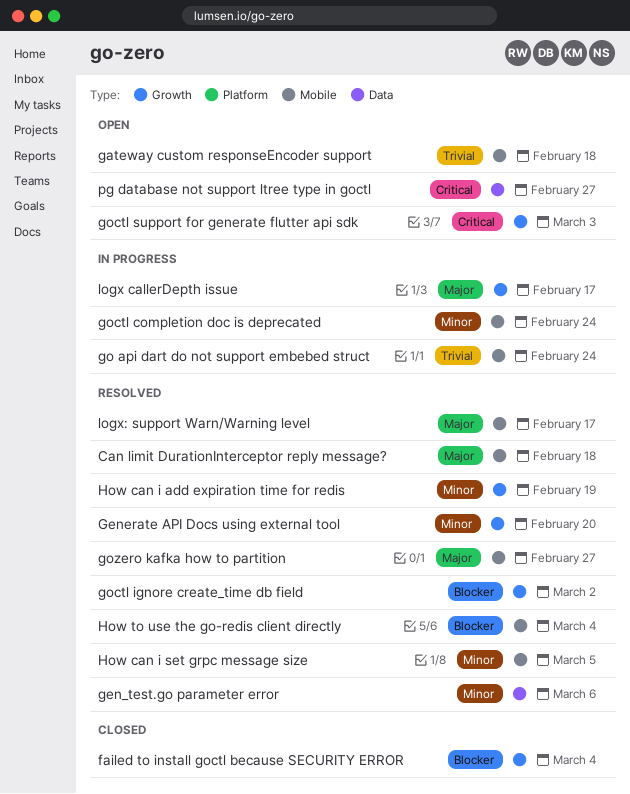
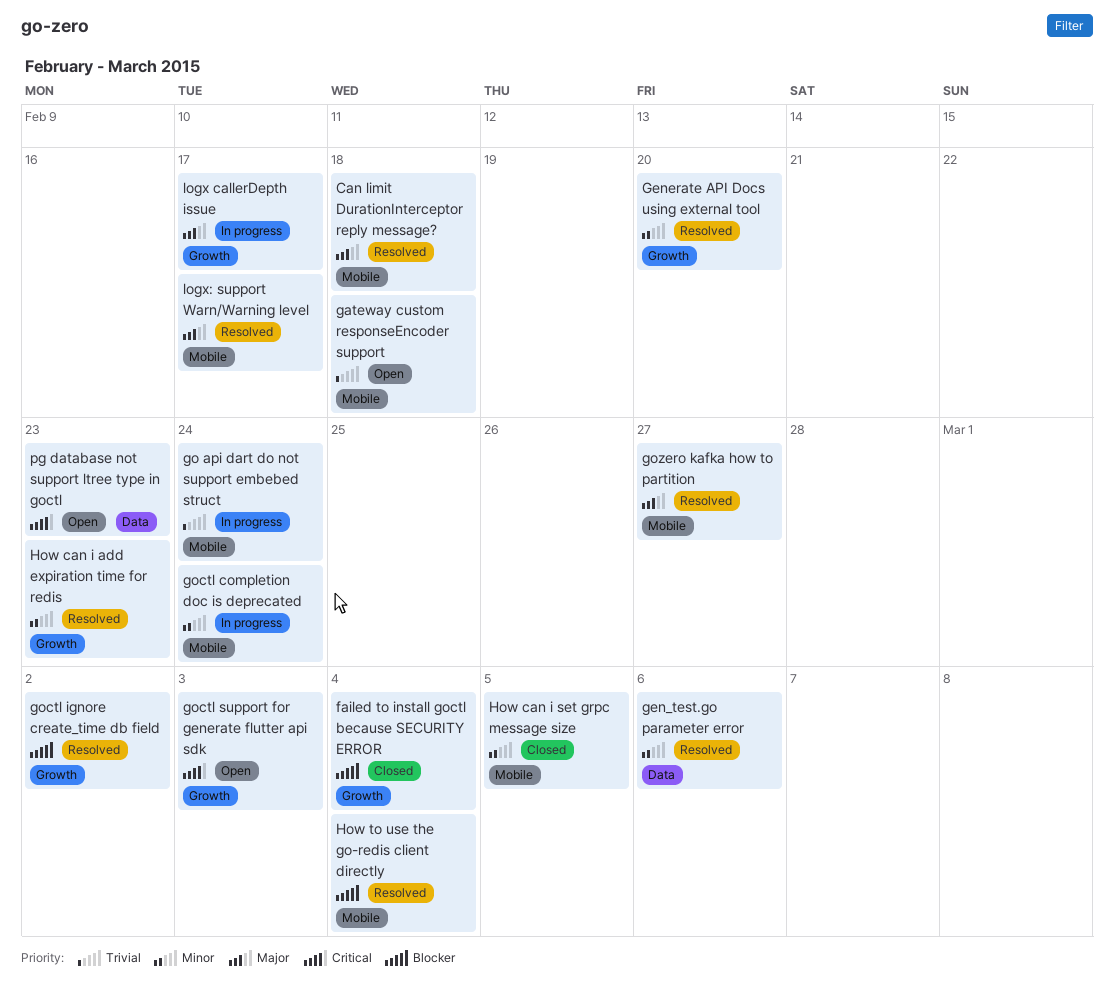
How can i add expiration time for redis, due: Feb 19 -> Feb 23
How can i set grpc message size, status: Resolved -> Closed
pg database not support ltree type in goctl, due: Feb 27 -> Feb 23

